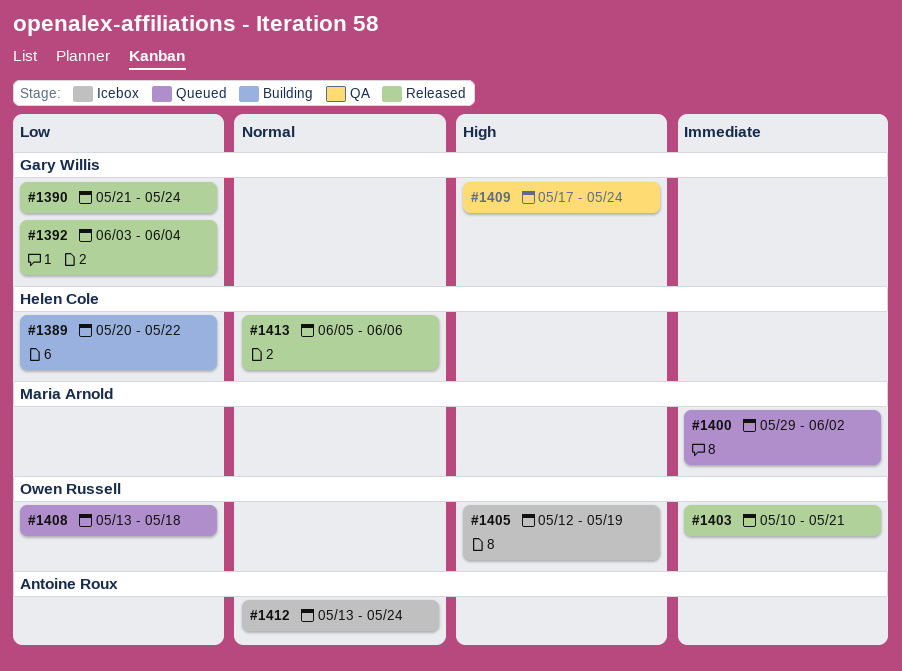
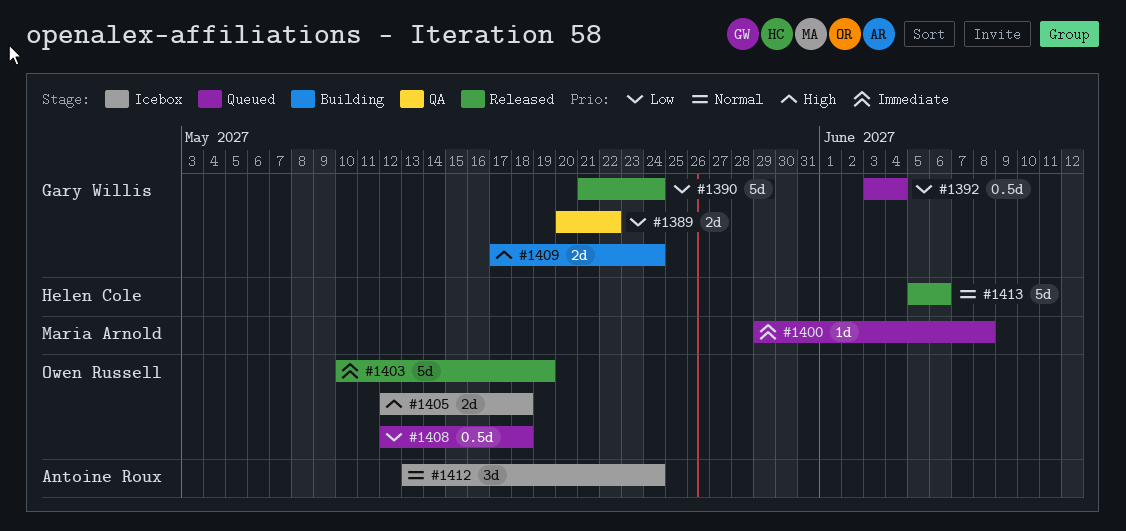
#1389, status: Building -> QA
#1389, owner: Helen Cole -> Gary Willis
#1392, status: Released -> Queued
#1400, due: Jun 2 -> Jun 8
#1403, due: May 21 -> May 19
#1405, due: May 19 -> May 18
#1408, start: May 13 -> May 12
#1409, status: QA -> Building

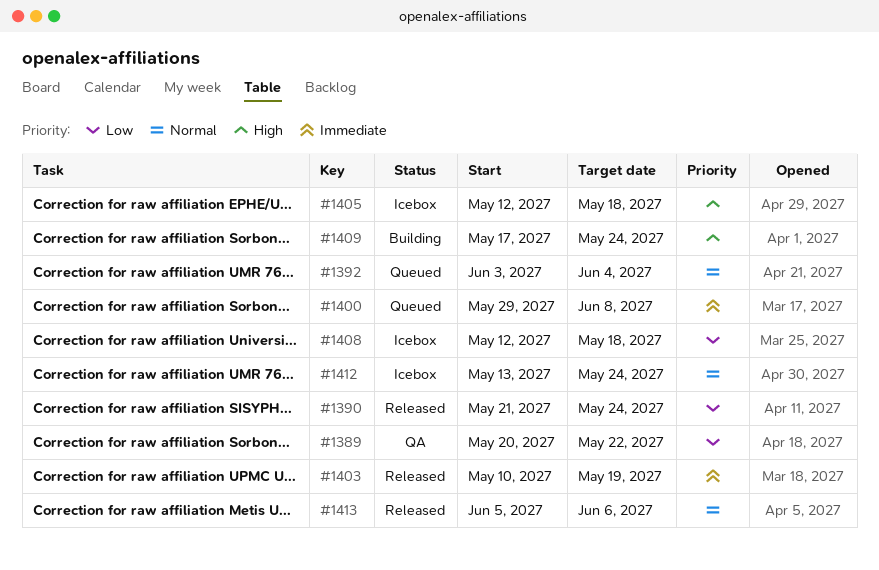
#1392, priority: Low -> Normal
#1408, status: Queued -> Icebox

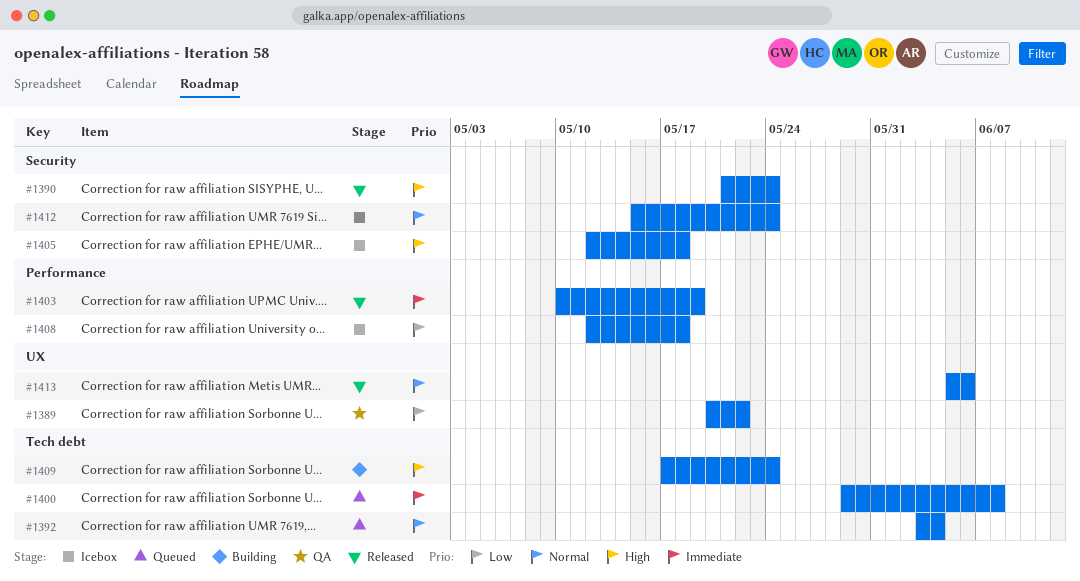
#1390, priority: Low -> High
#1412, start: May 13 -> May 15

